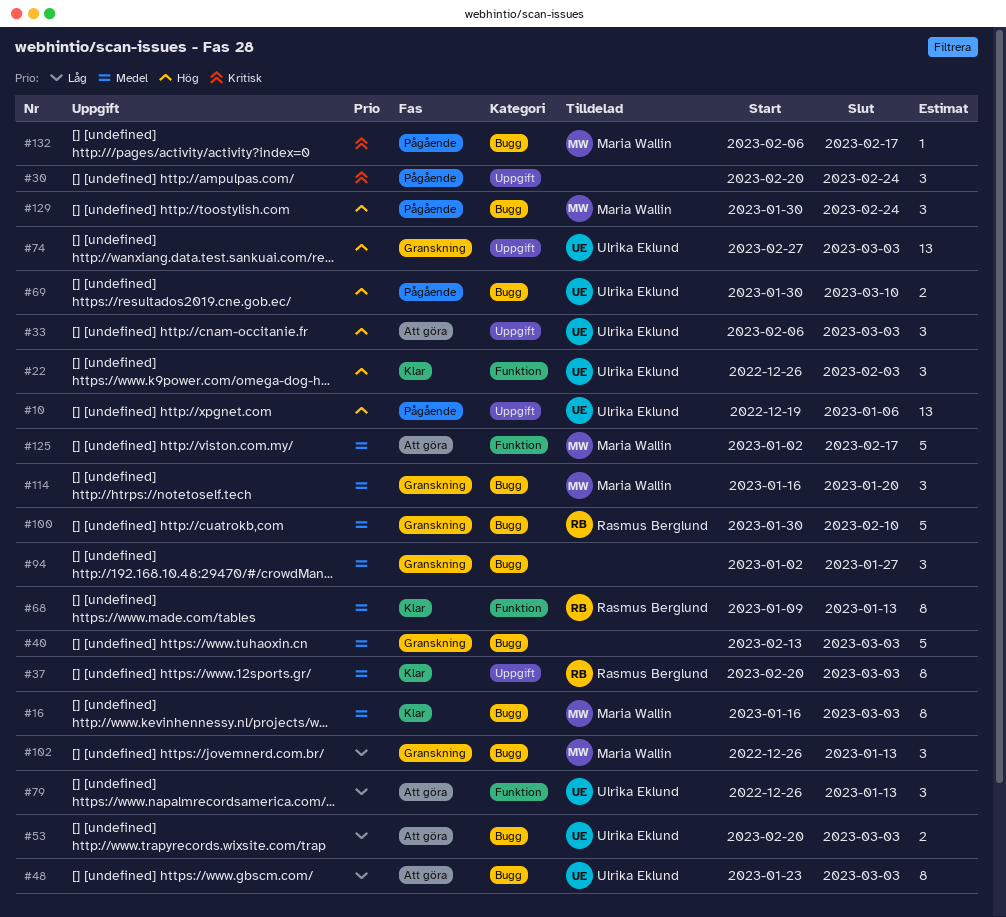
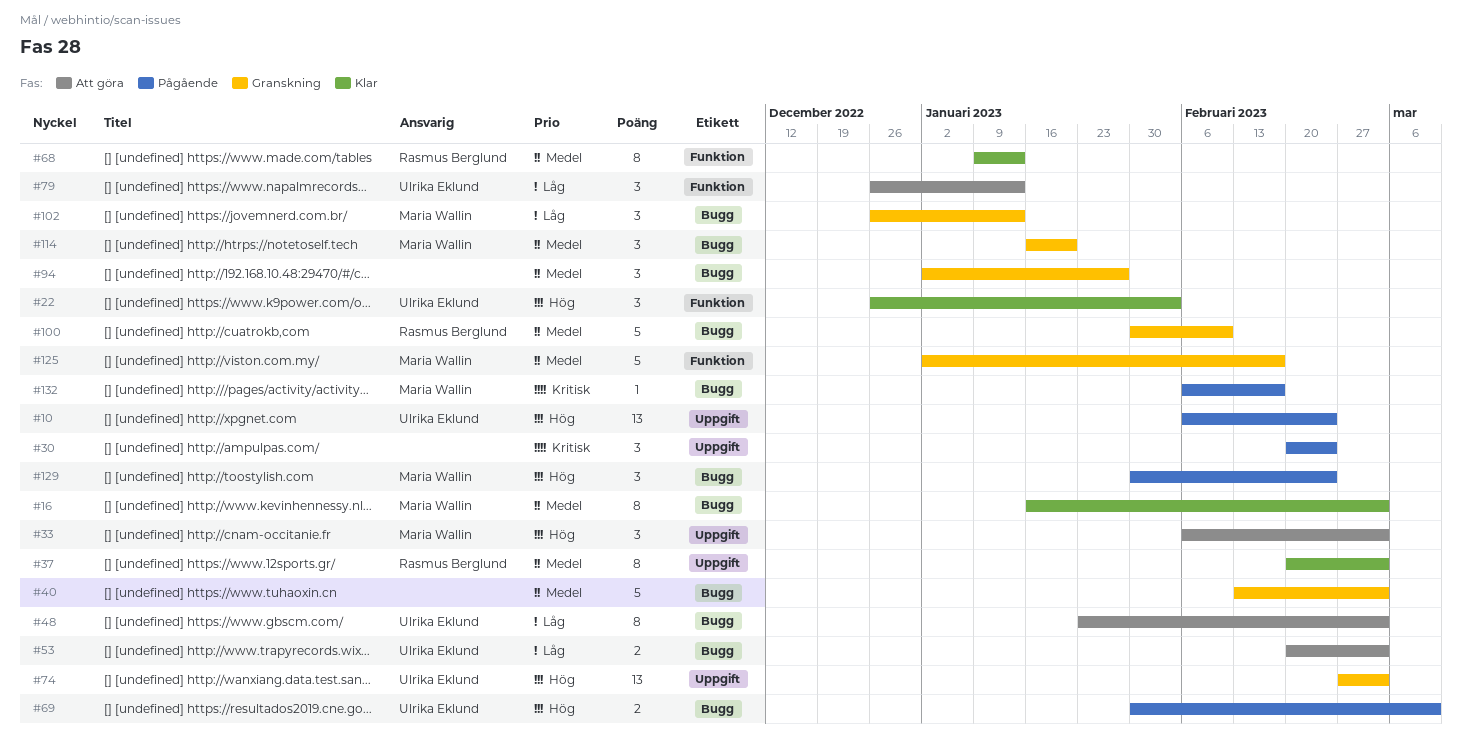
#10, start: Dec 19 -> Feb 6
#10, due: Jan 6 -> Feb 24
#33, owner: Ulrika Eklund -> Maria Wallin
#125, status: Att göra -> Granskning

